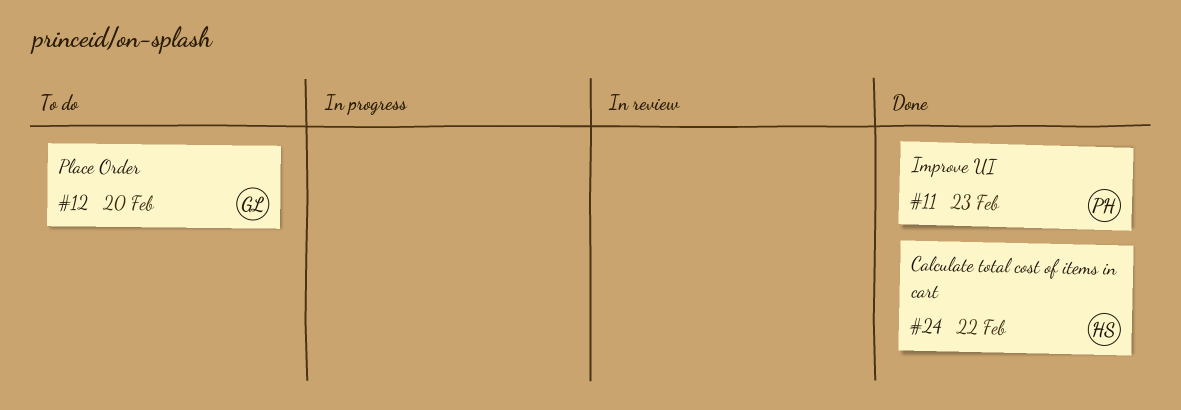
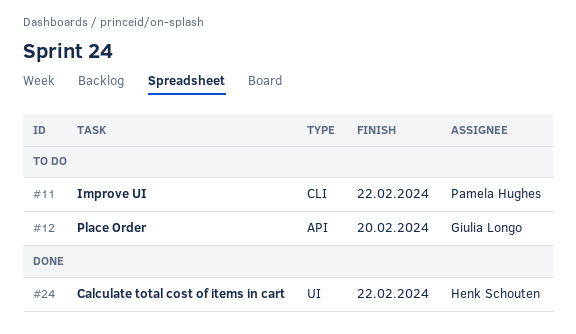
#11, status: Done -> To do
#11, due: Feb 23 -> Feb 22

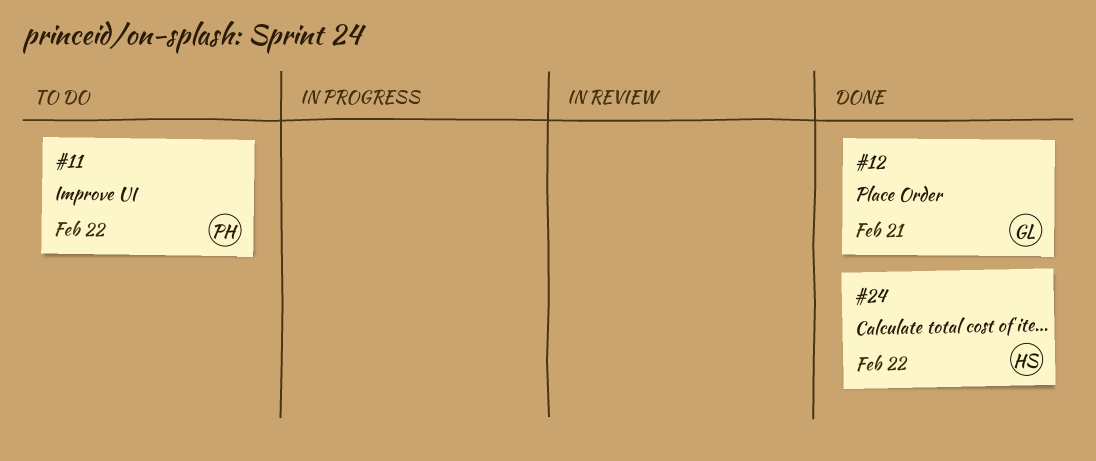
#12, status: To do -> Done
#12, due: Feb 20 -> Feb 21

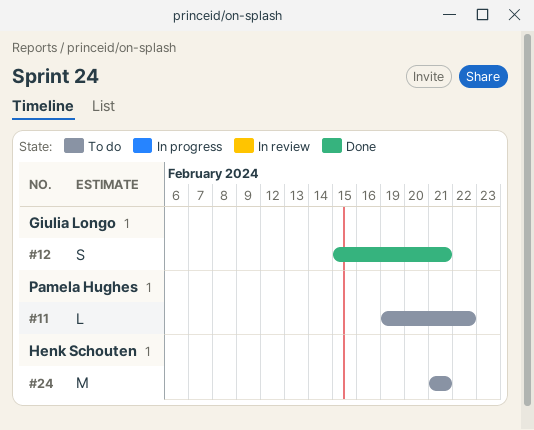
#24, status: Done -> To do
#24, due: Feb 22 -> Feb 21

